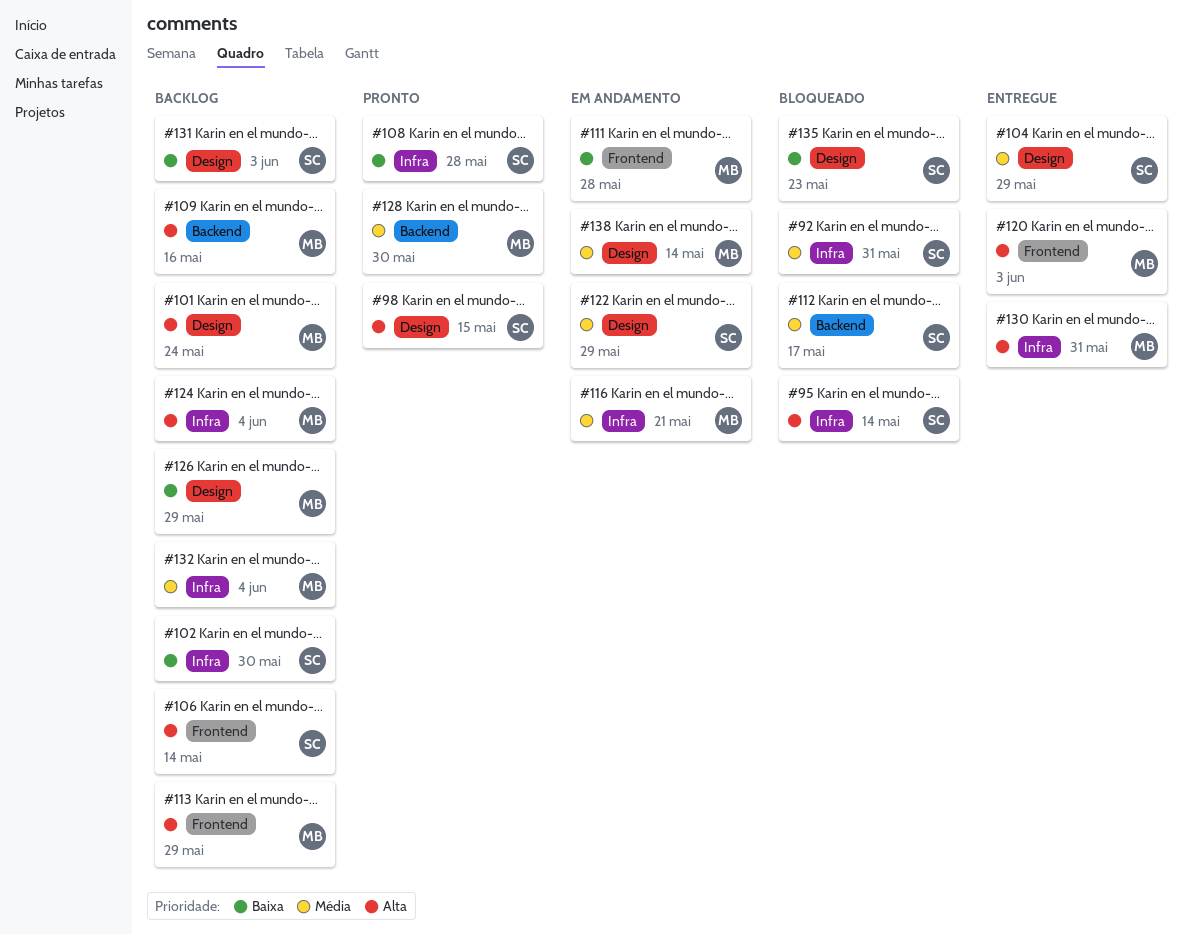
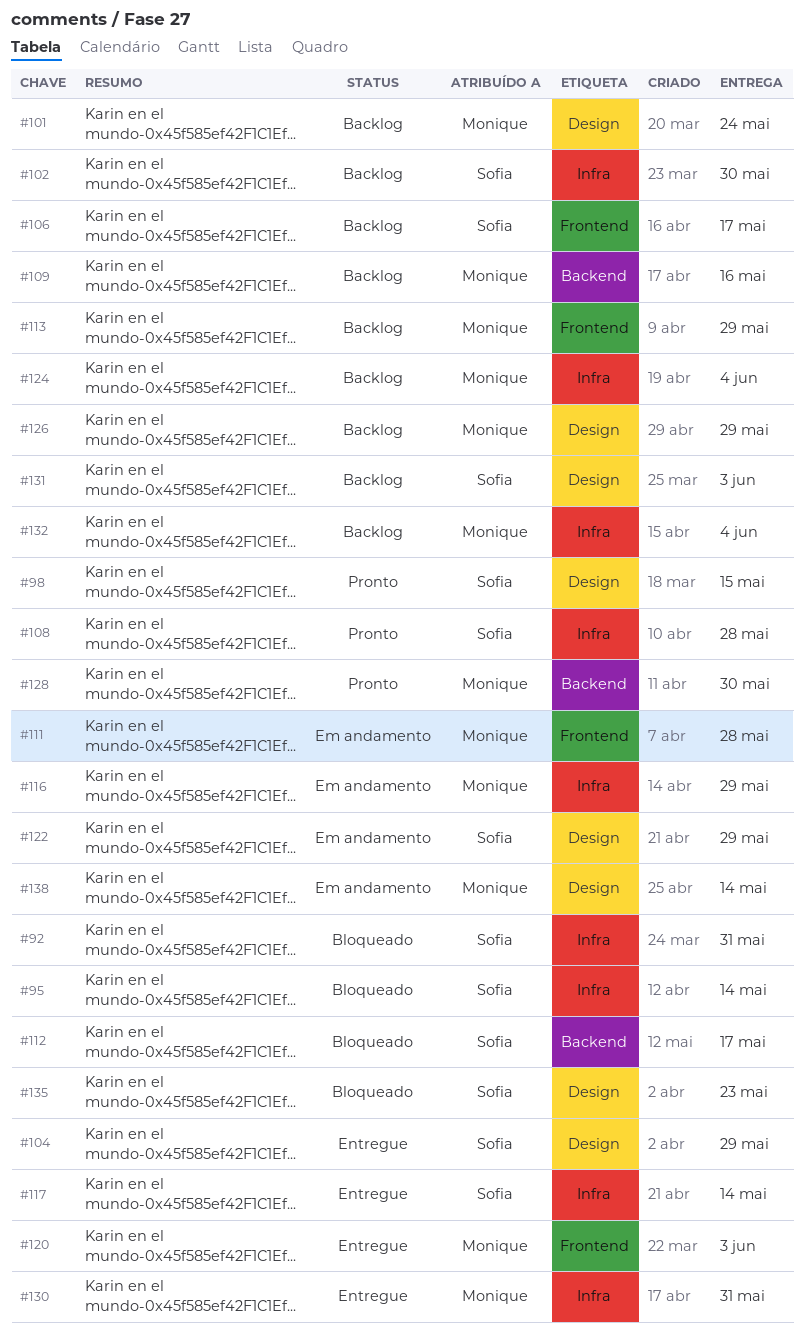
#106, due: May 14 -> May 17
#116, due: May 21 -> May 29
#117: none -> present

